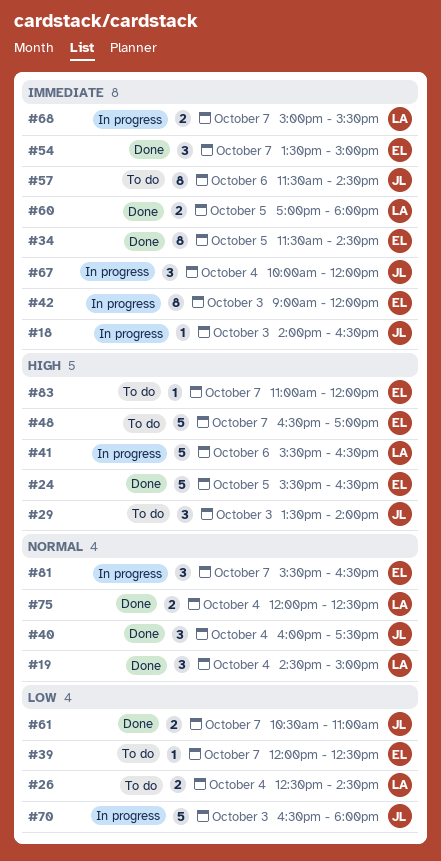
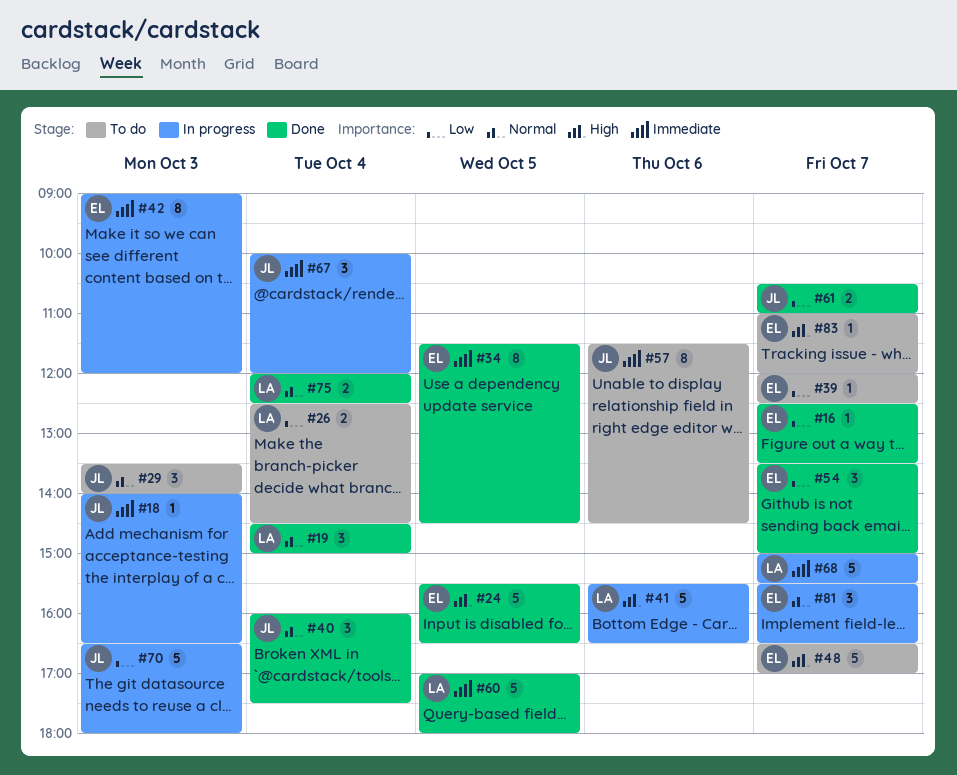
#16: none -> present
#29, priority: High -> Normal
#54, priority: Immediate -> Low
#60, estimate: 2 -> 5
#68, estimate: 2 -> 5

